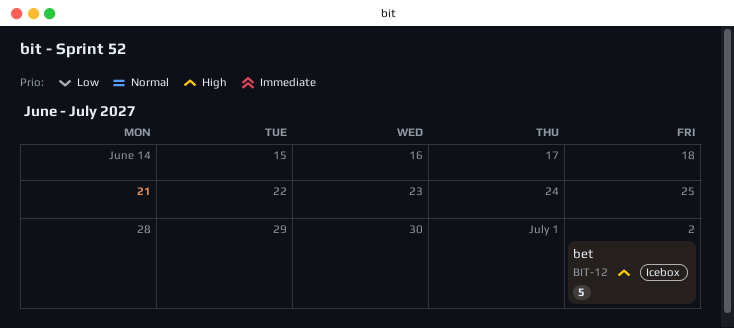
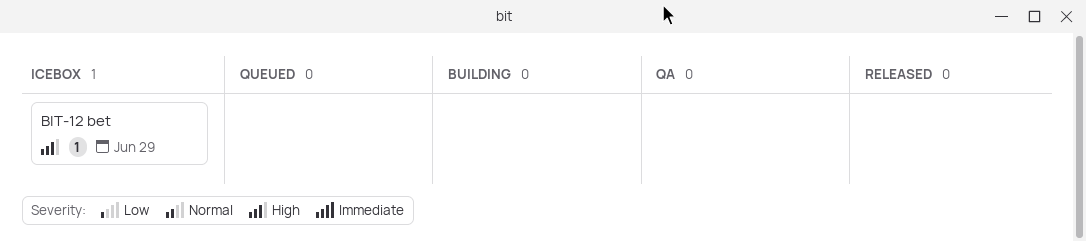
BIT-12, estimate: 5 -> 1
BIT-12, due: Jul 2 -> Jun 29

